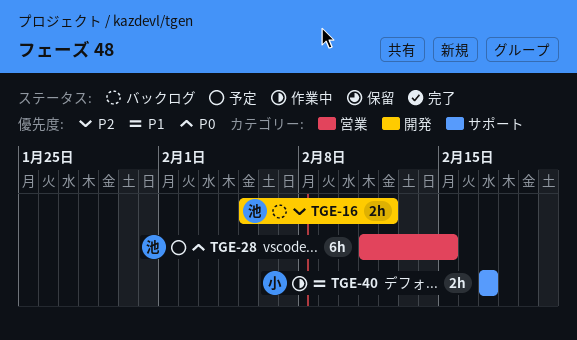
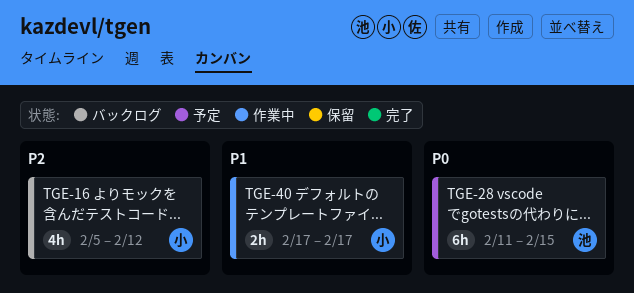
TGE-16, owner: 池 -> 小
TGE-16, estimate: 2h -> 4h

